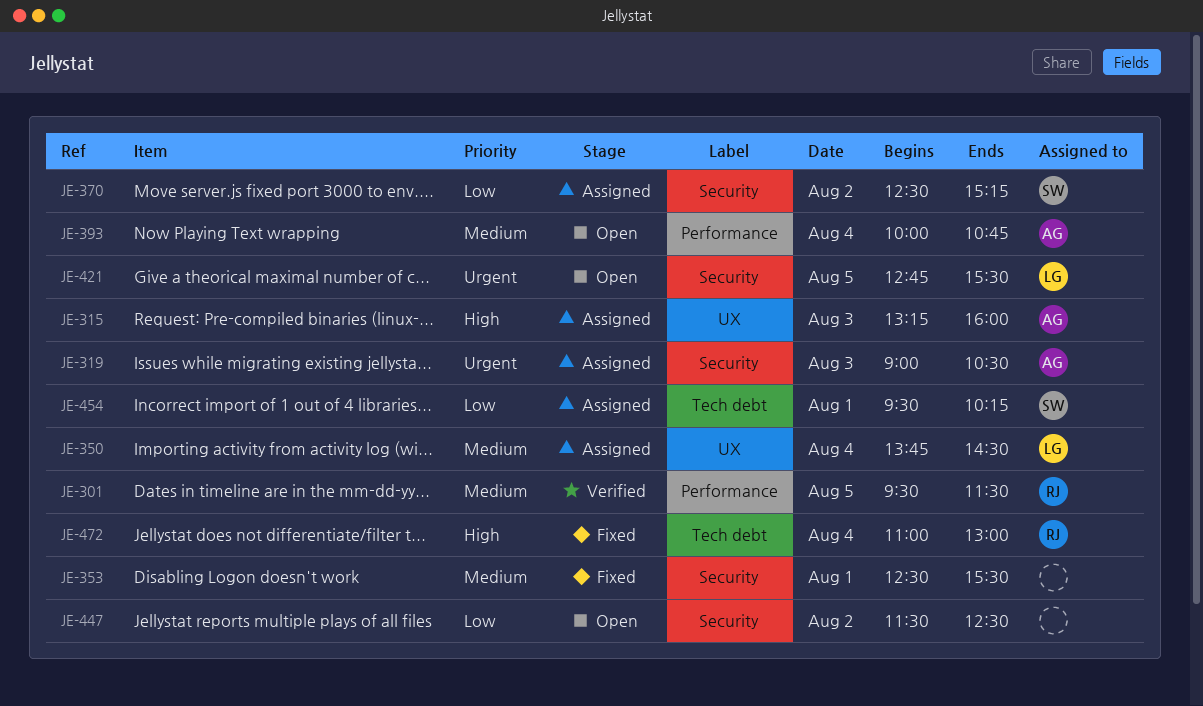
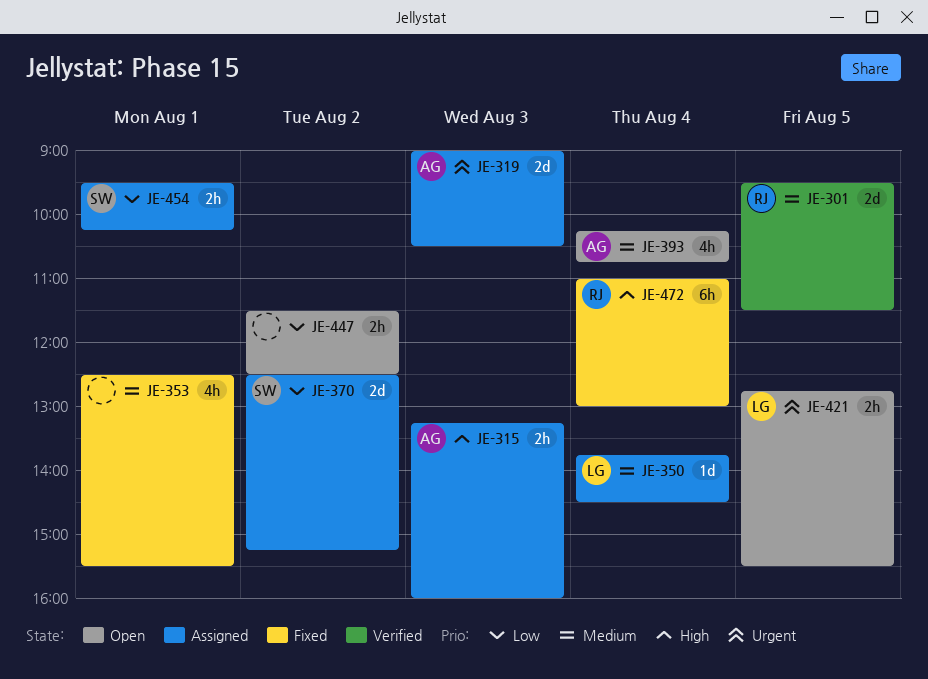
JE-393, begins: 10:00 -> 10:15

